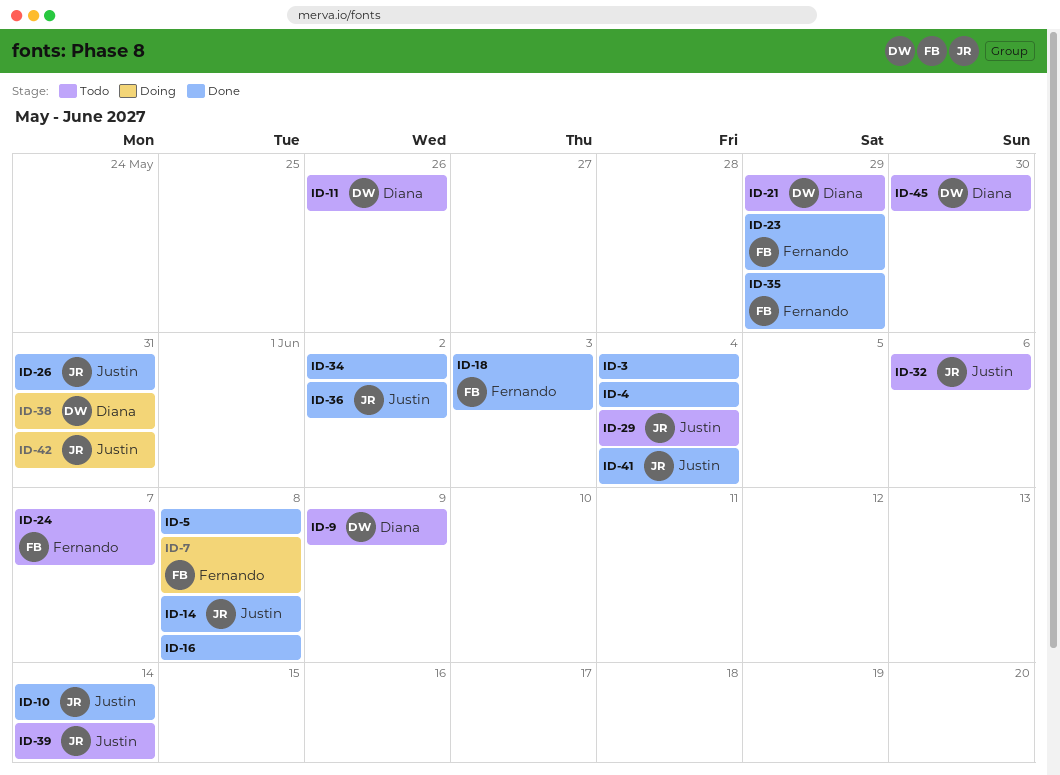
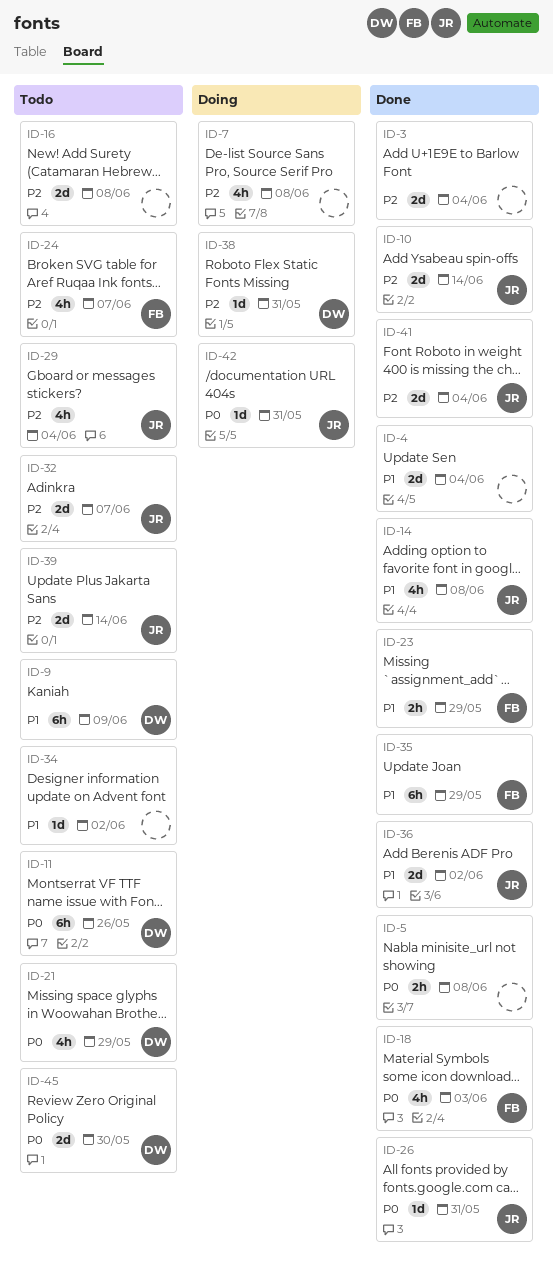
ID-7, owner: Fernando -> none
ID-16, status: Done -> Todo
ID-32, due: Jun 6 -> Jun 7
ID-34, status: Done -> Todo

